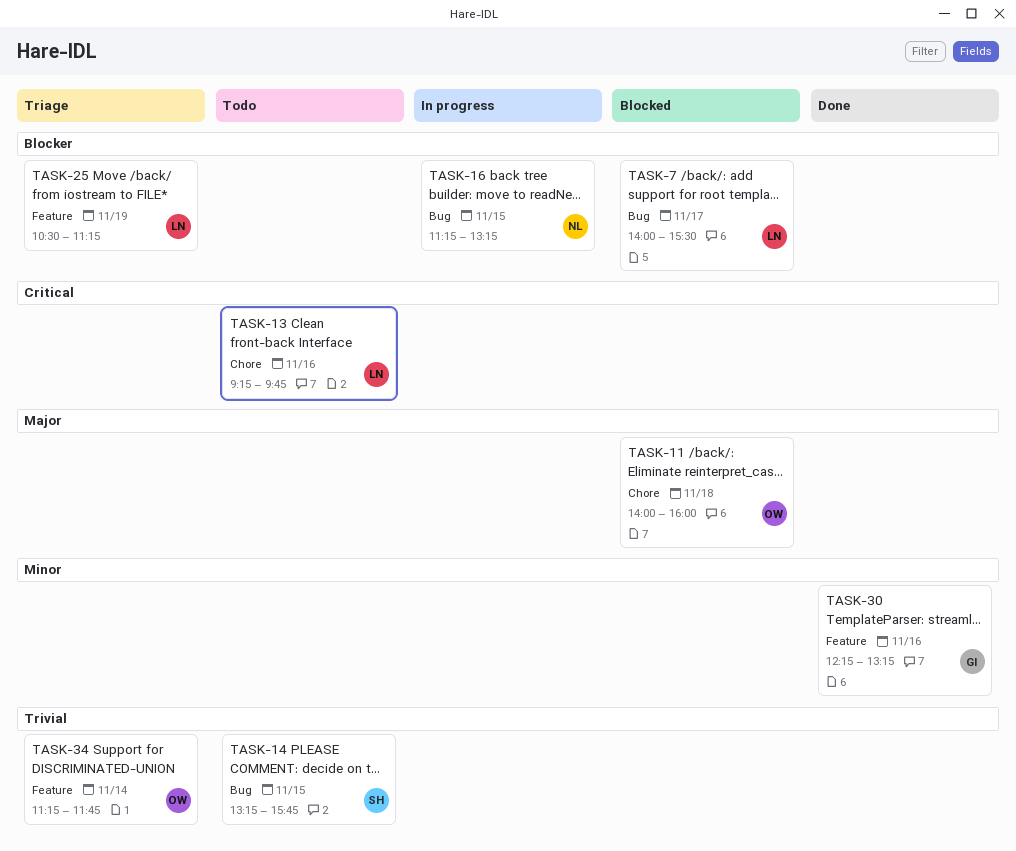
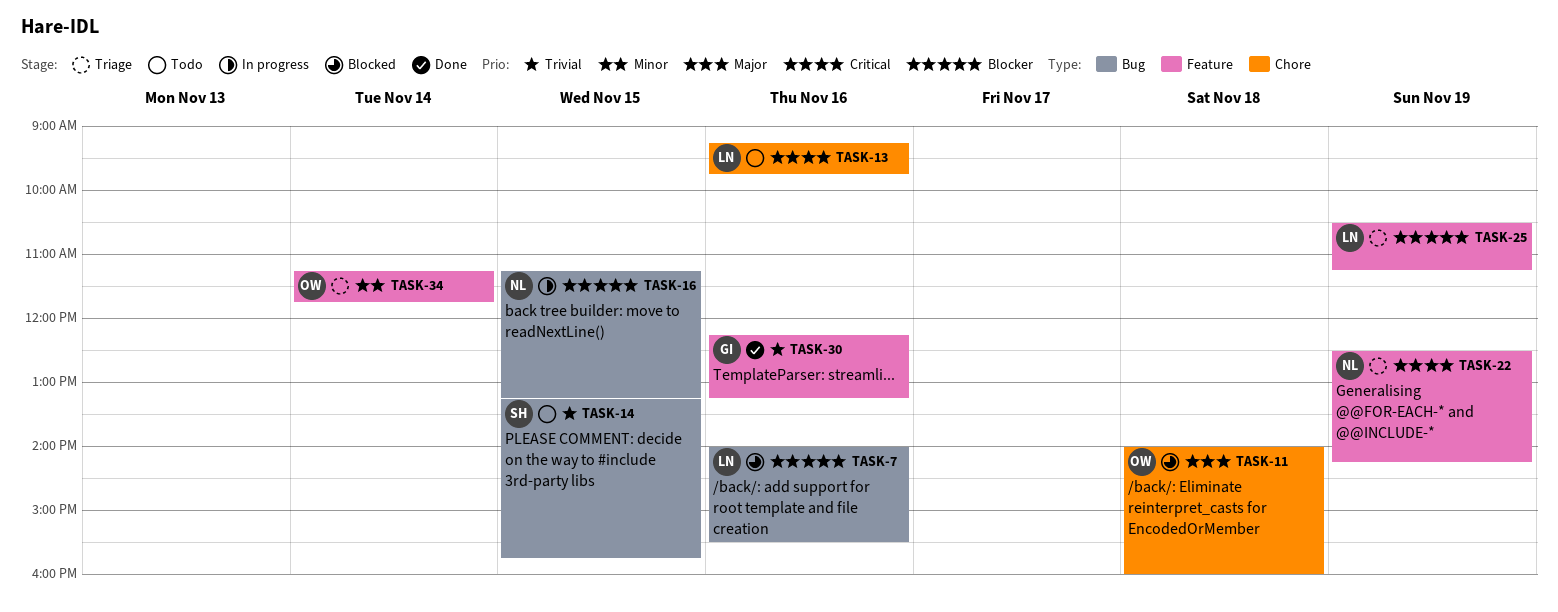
TASK-7, day: Nov 17 -> Nov 16
TASK-22: none -> present
TASK-30, priority: Minor -> Trivial
TASK-34, priority: Trivial -> Minor

